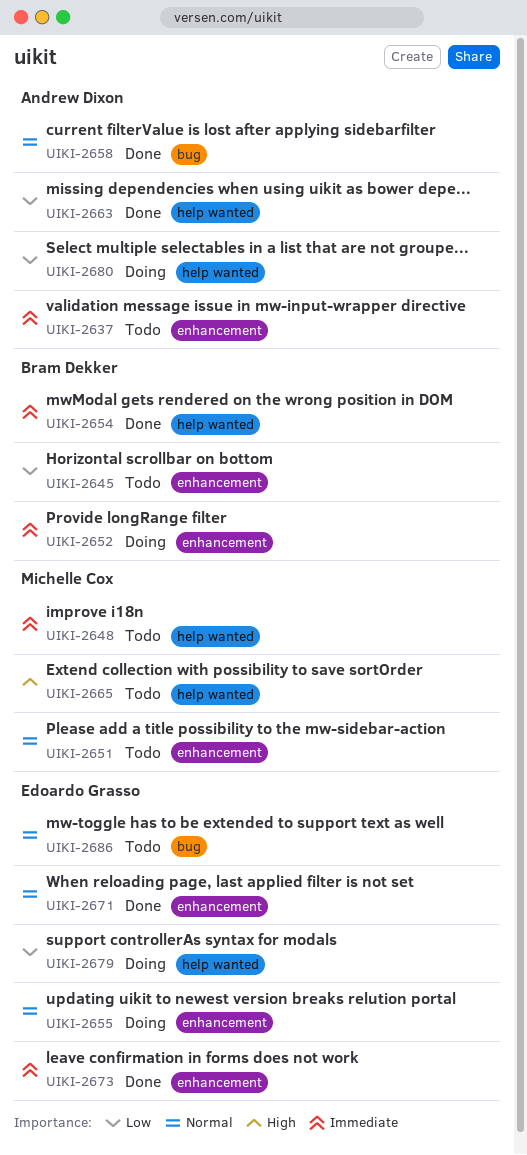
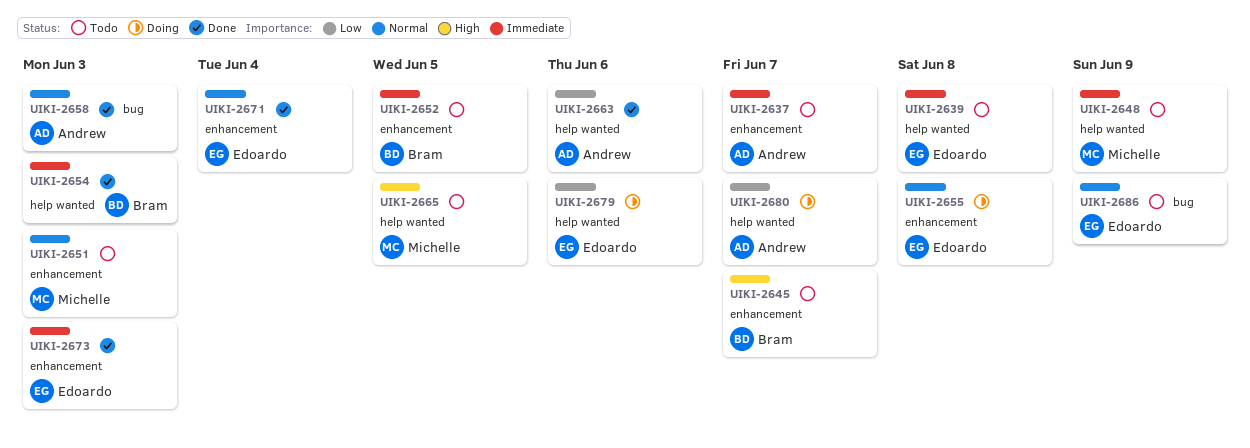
UIKI-2639: none -> present
UIKI-2645, priority: Low -> High
UIKI-2652, status: Doing -> Todo

